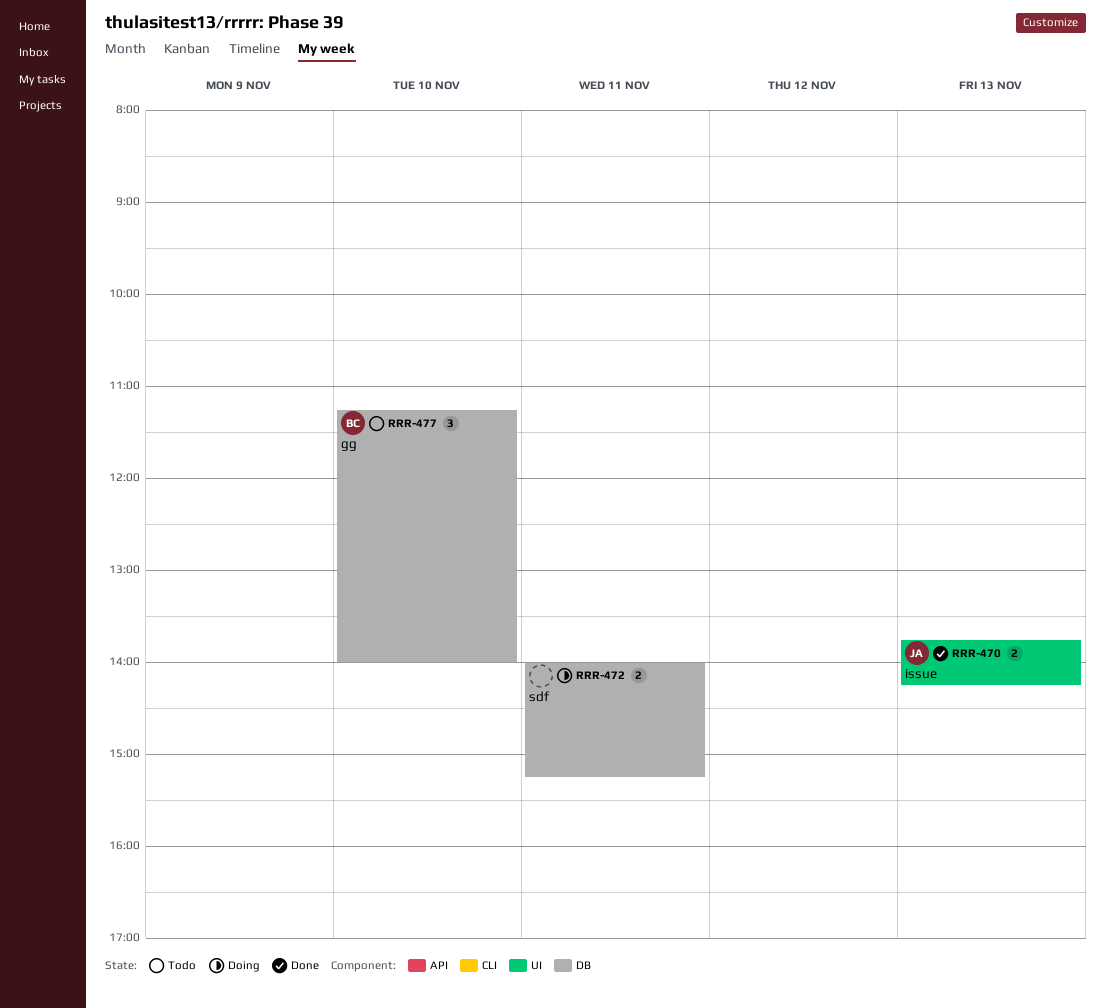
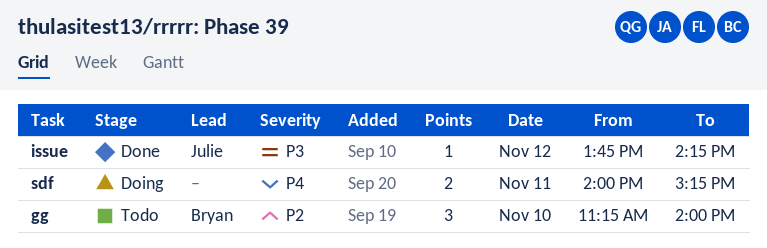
issue, estimate: 2 -> 1
issue, day: Nov 13 -> Nov 12

